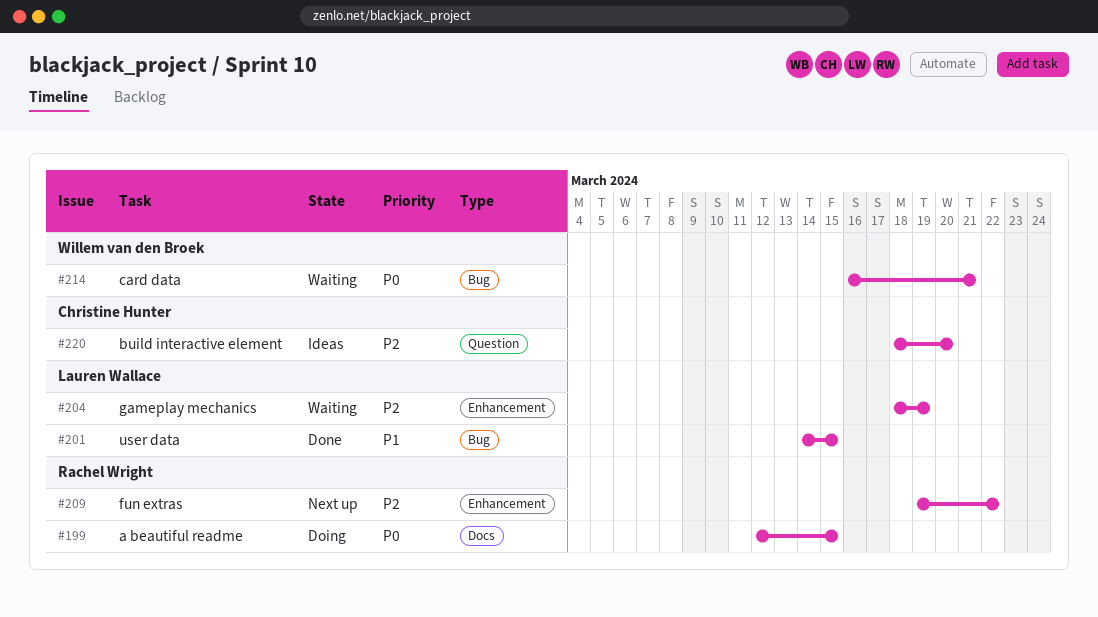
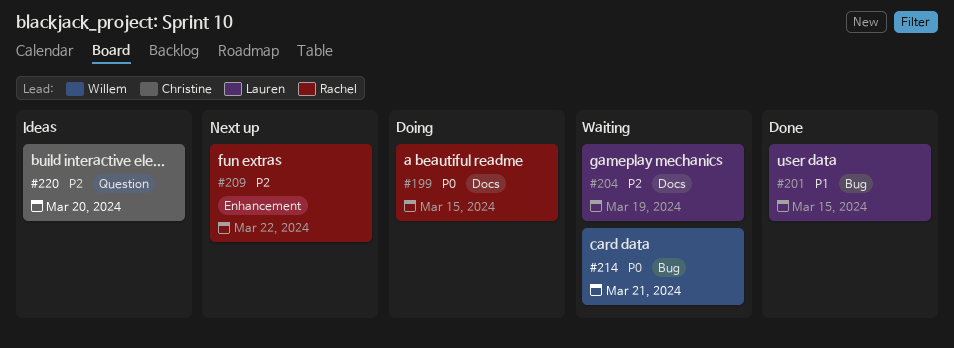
#204, label: Enhancement -> Docs

